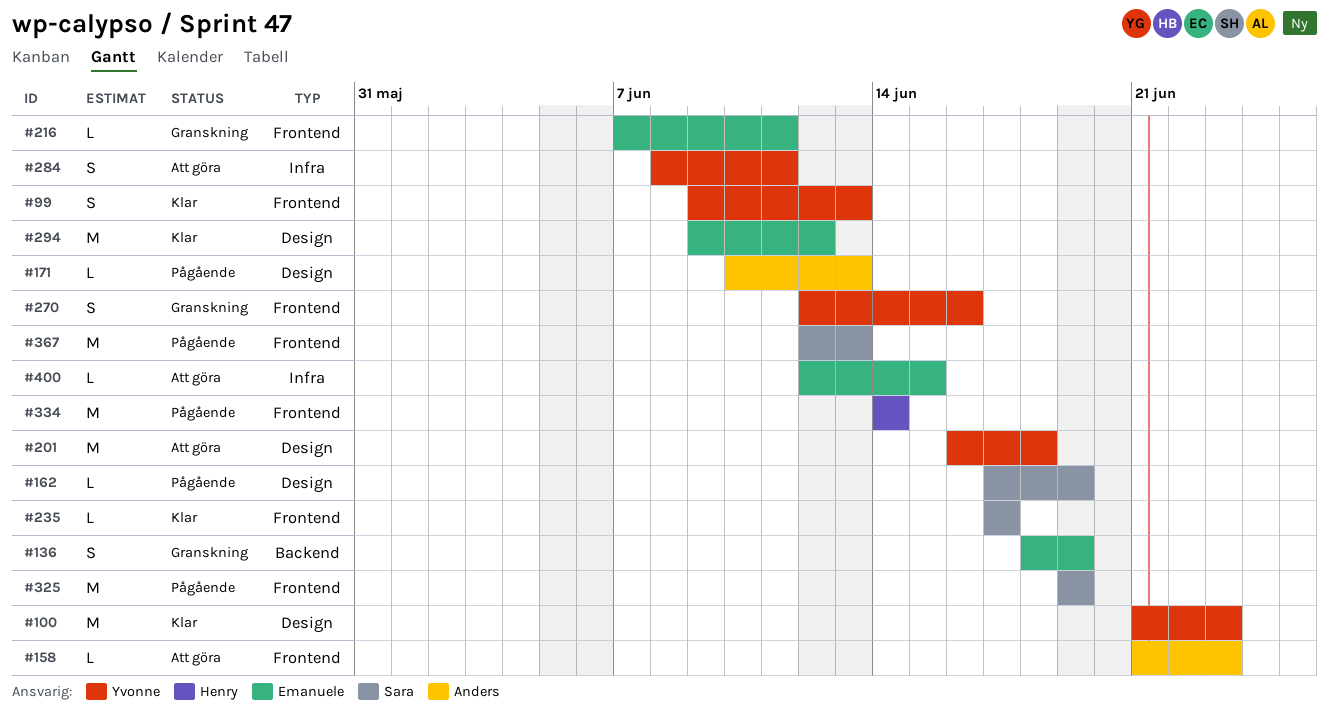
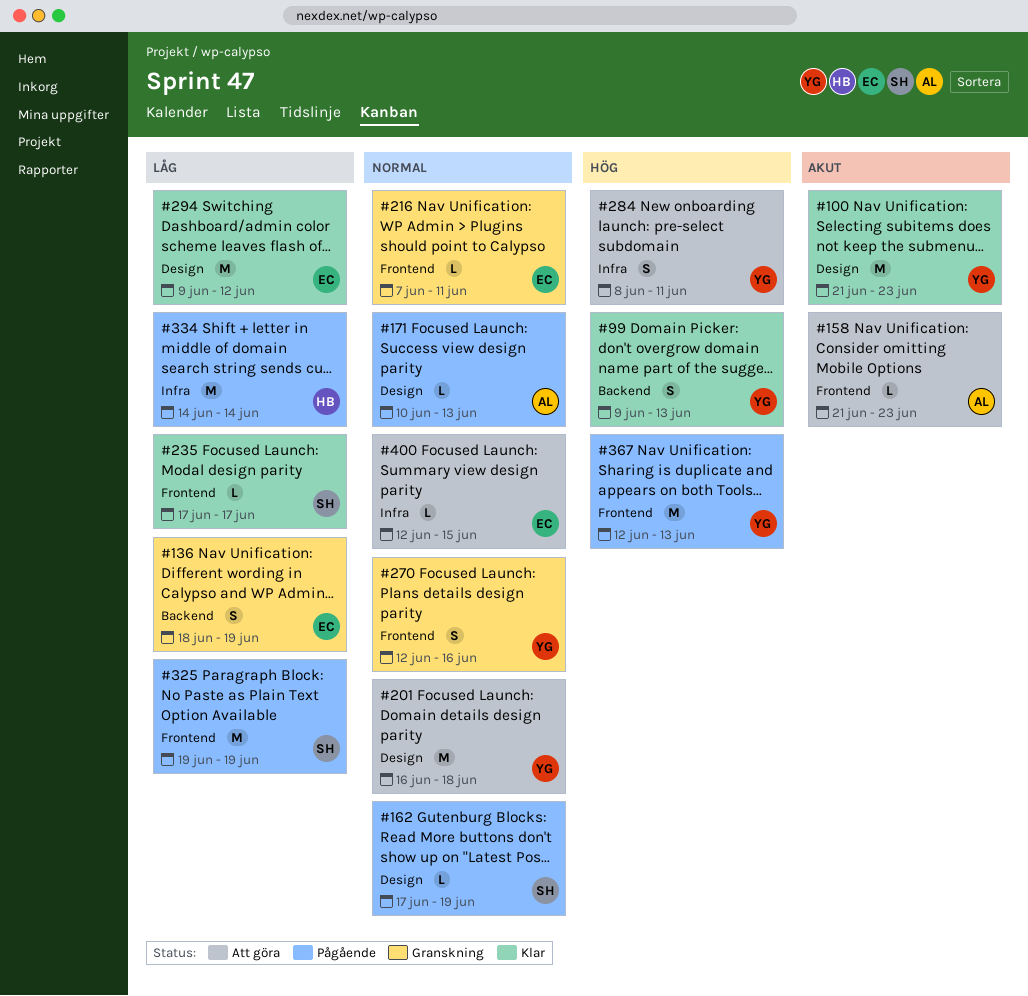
#99, label: Frontend -> Backend
#334, label: Frontend -> Infra
#367, owner: Sara -> Yvonne

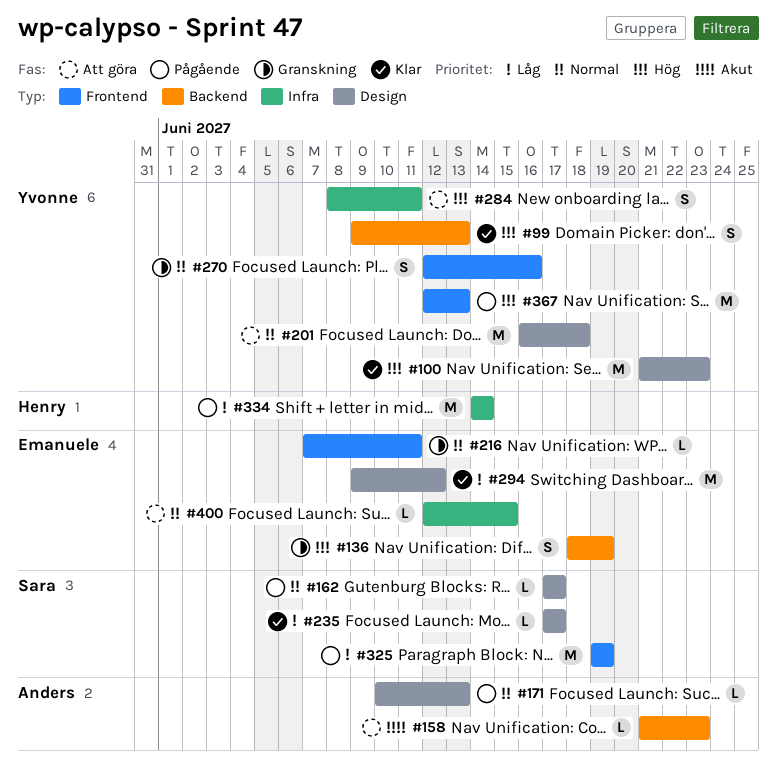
#100, priority: Akut -> Hög
#136, priority: Låg -> Hög
#158, label: Frontend -> Backend
#162, due: Jun 19 -> Jun 17
#235, label: Frontend -> Design

